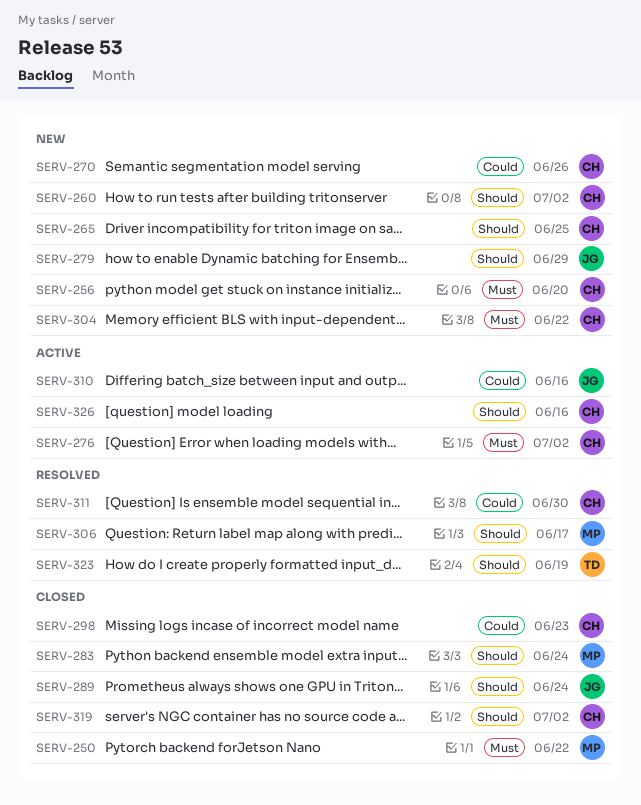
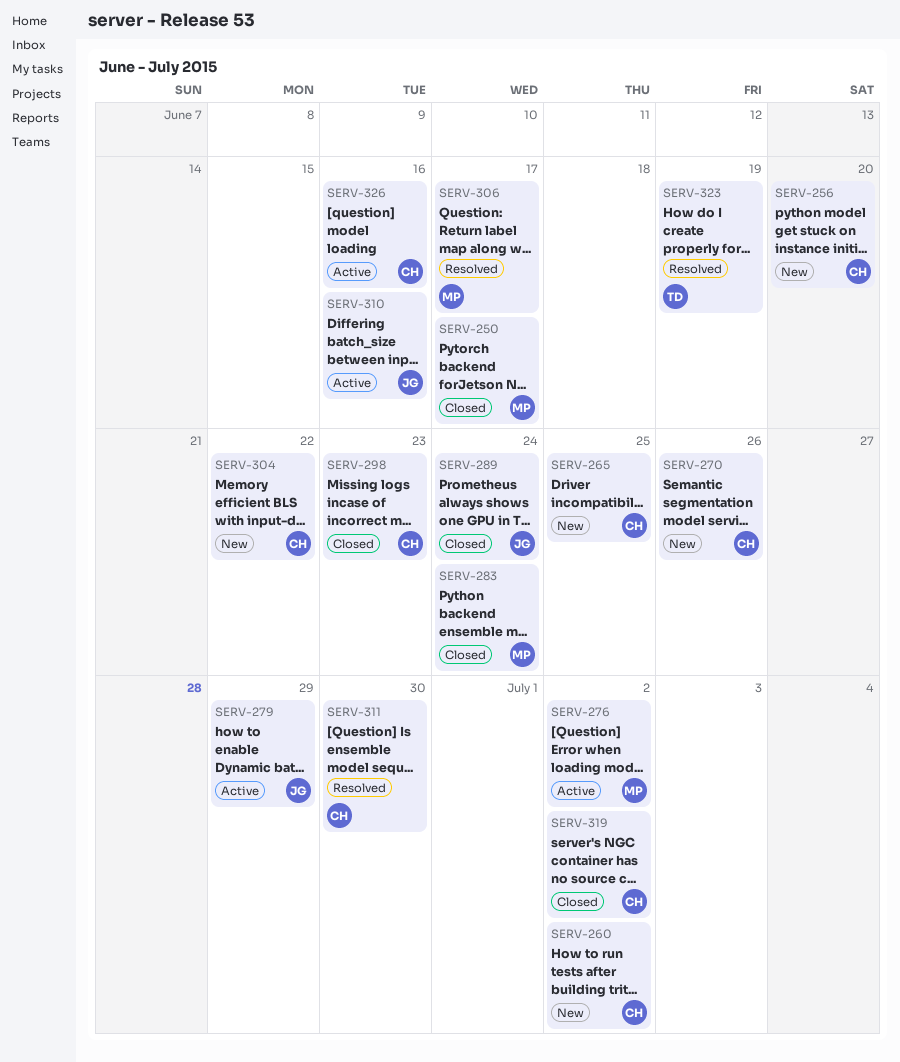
SERV-250, due: Jun 22 -> Jun 17
SERV-276, owner: CH -> MP
SERV-279, status: New -> Active

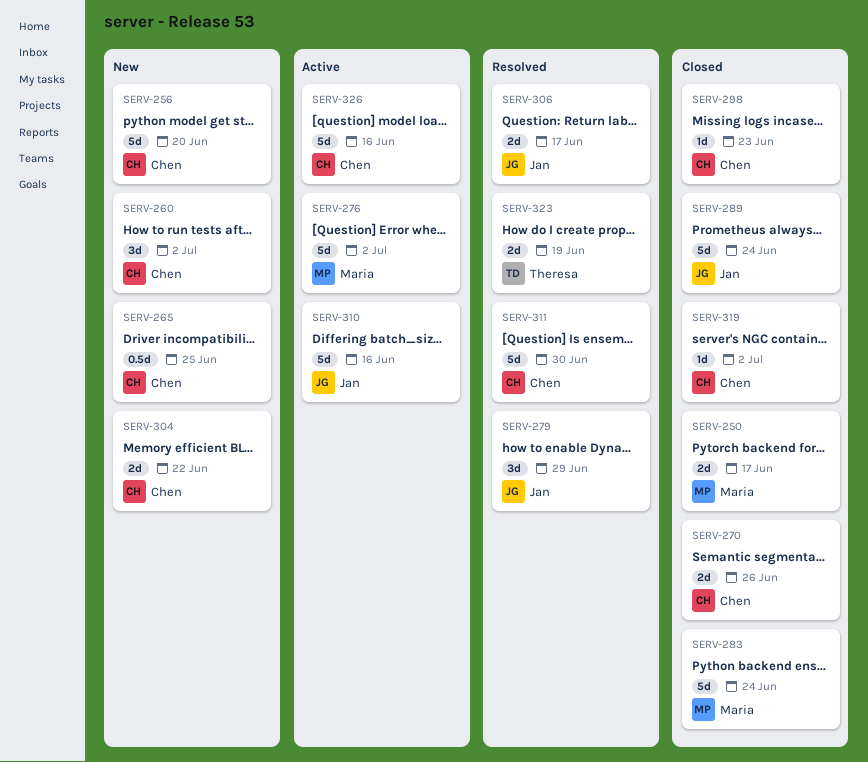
SERV-270, status: New -> Closed
SERV-279, status: Active -> Resolved
SERV-306, owner: Maria -> Jan

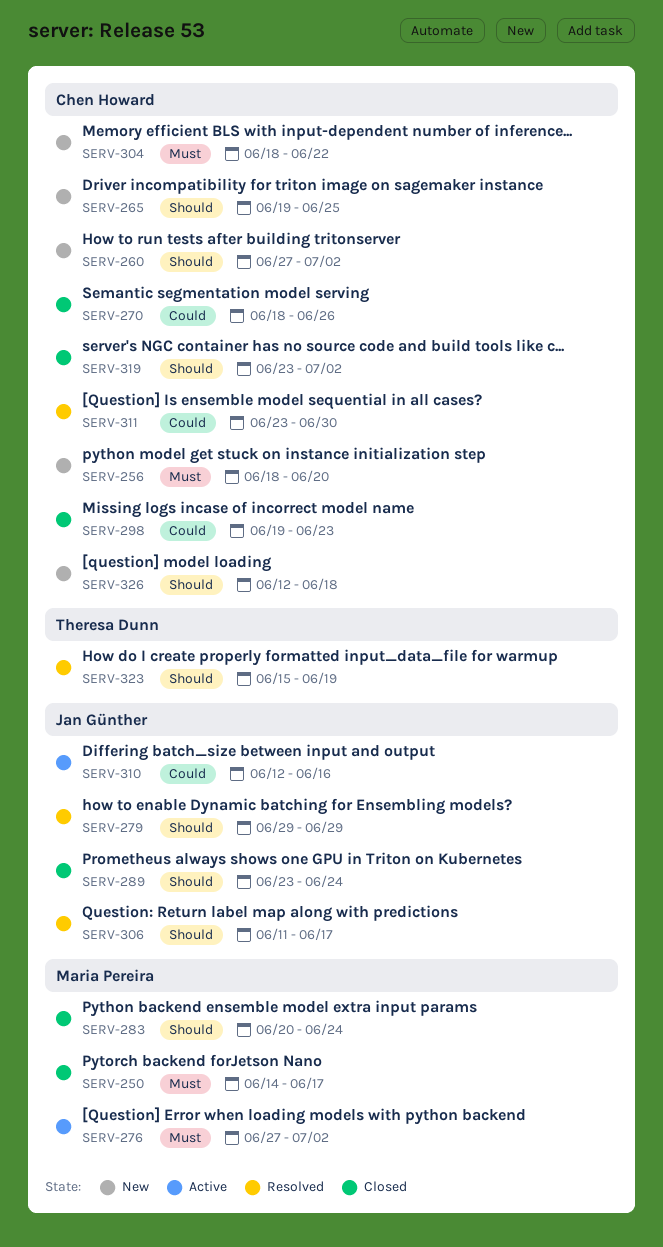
SERV-326, status: Active -> New
SERV-326, due: Jun 16 -> Jun 18

